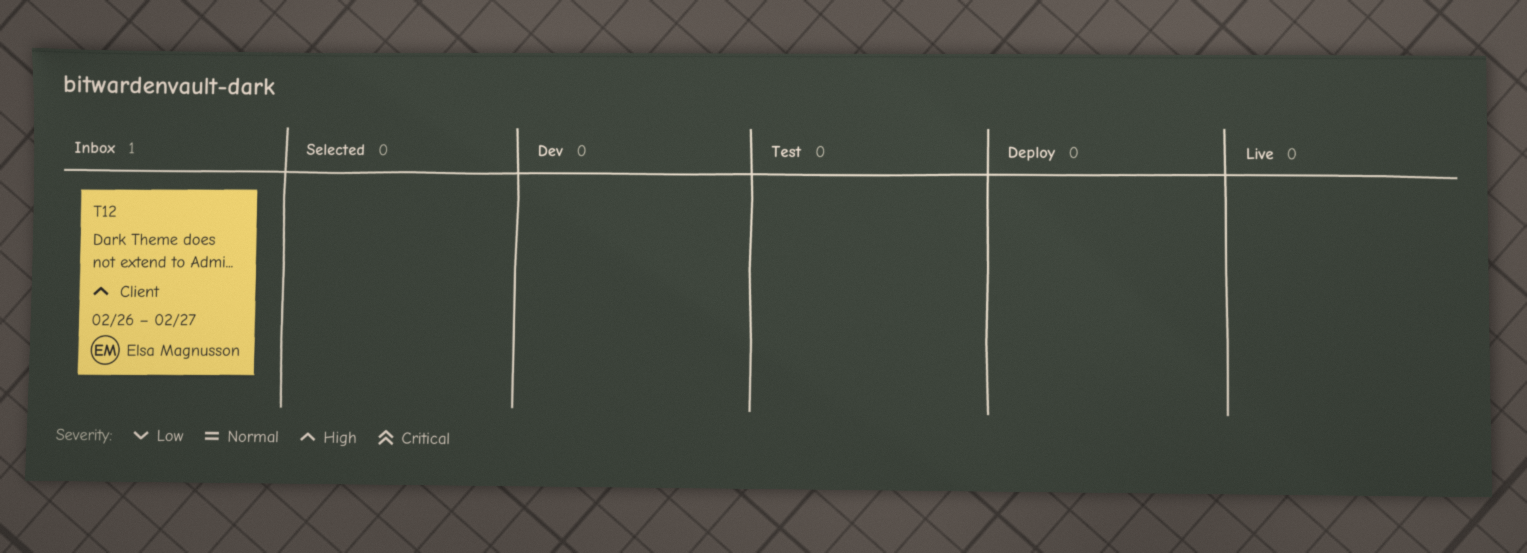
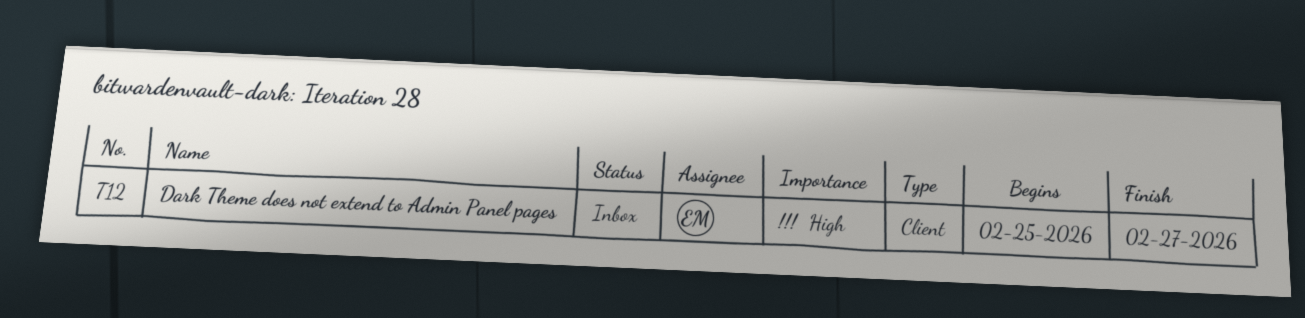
T12, start: Feb 26 -> Feb 25

